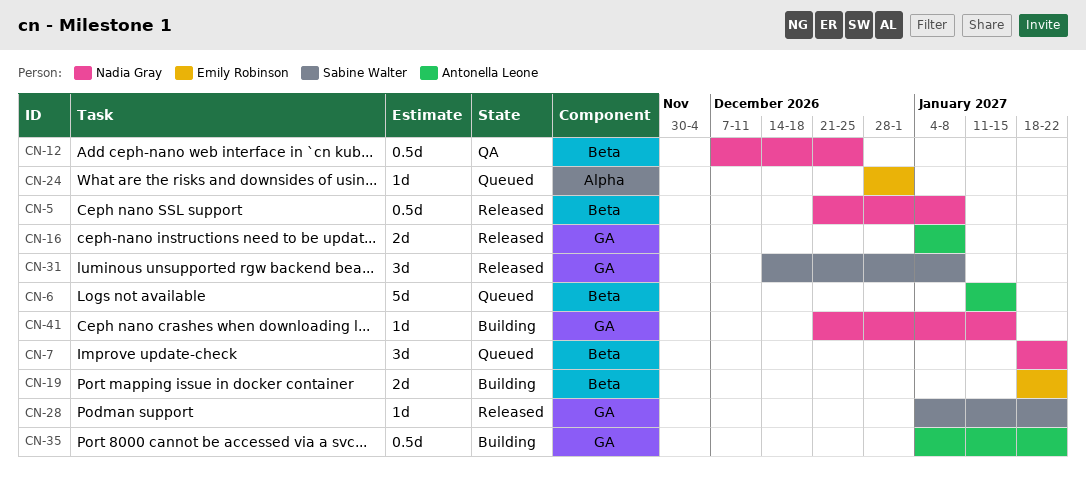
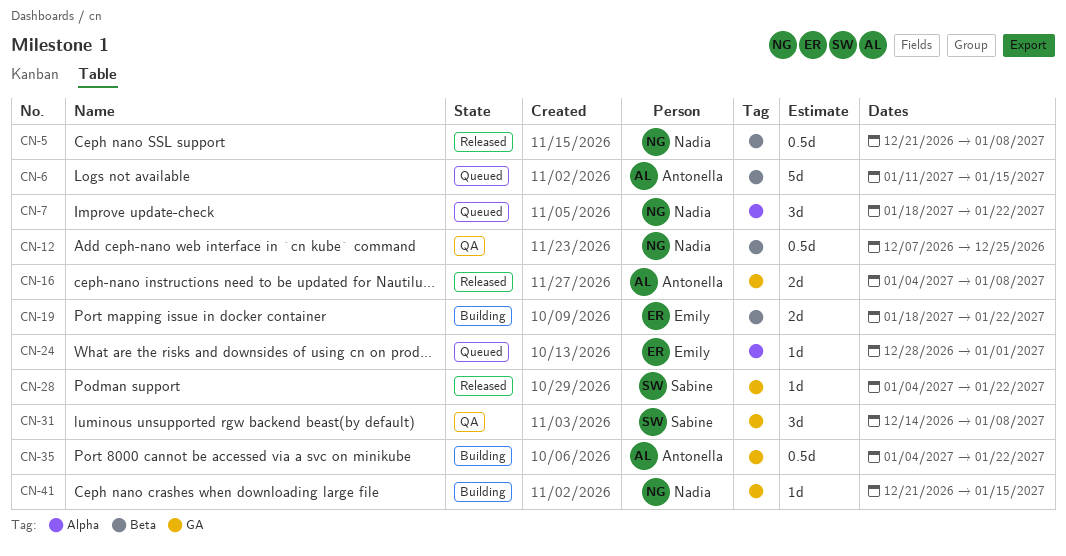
CN-7, label: Beta -> Alpha
CN-31, status: Released -> QA

